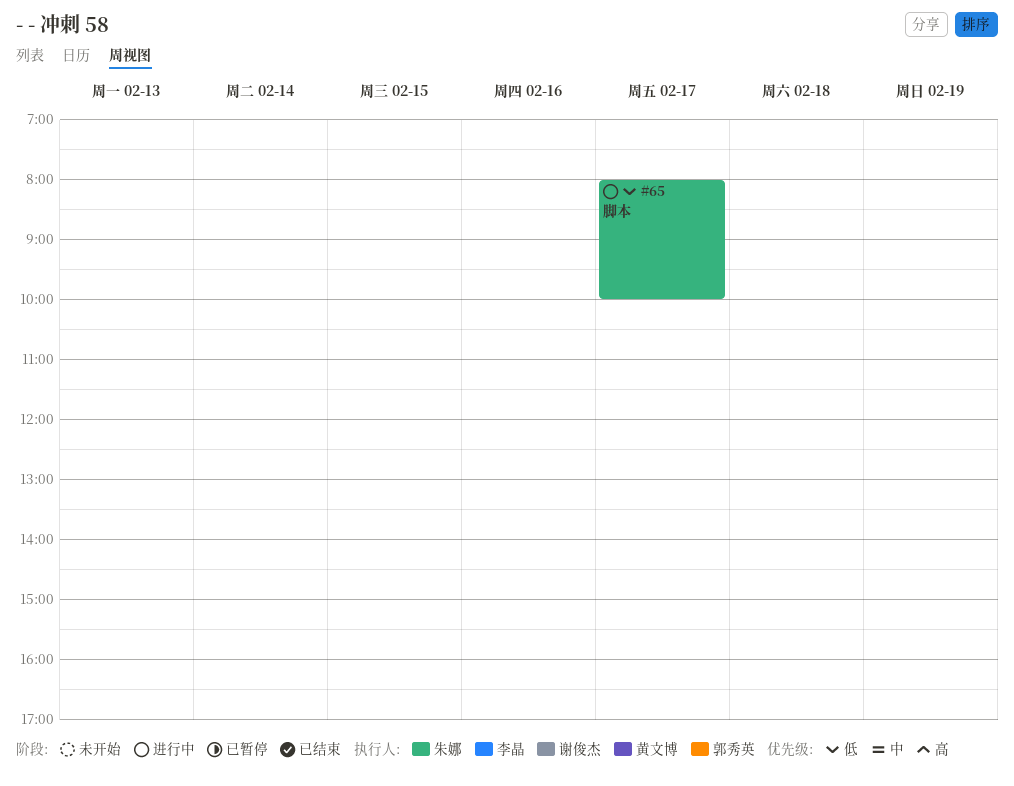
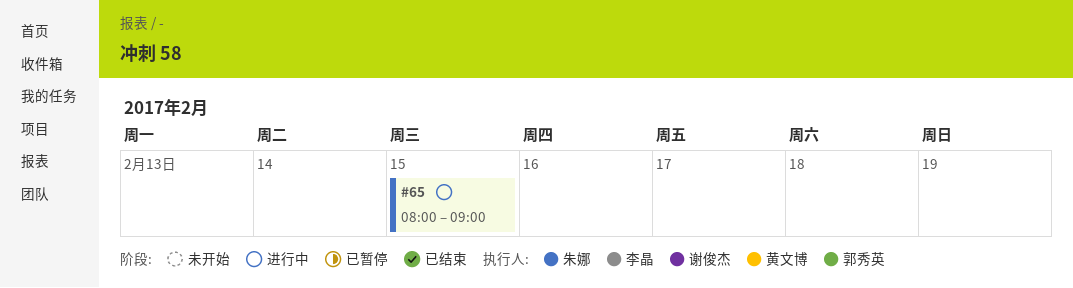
#65, day: Feb 17 -> Feb 15
#65, ends: 10:00 -> 09:00

